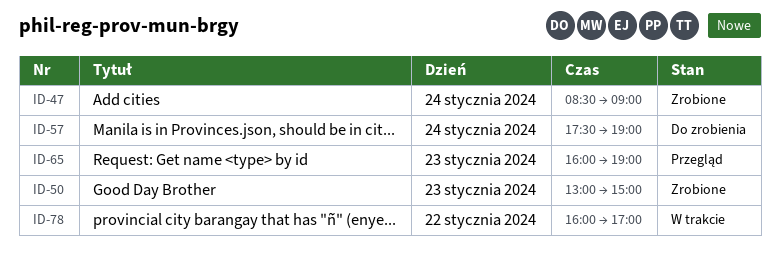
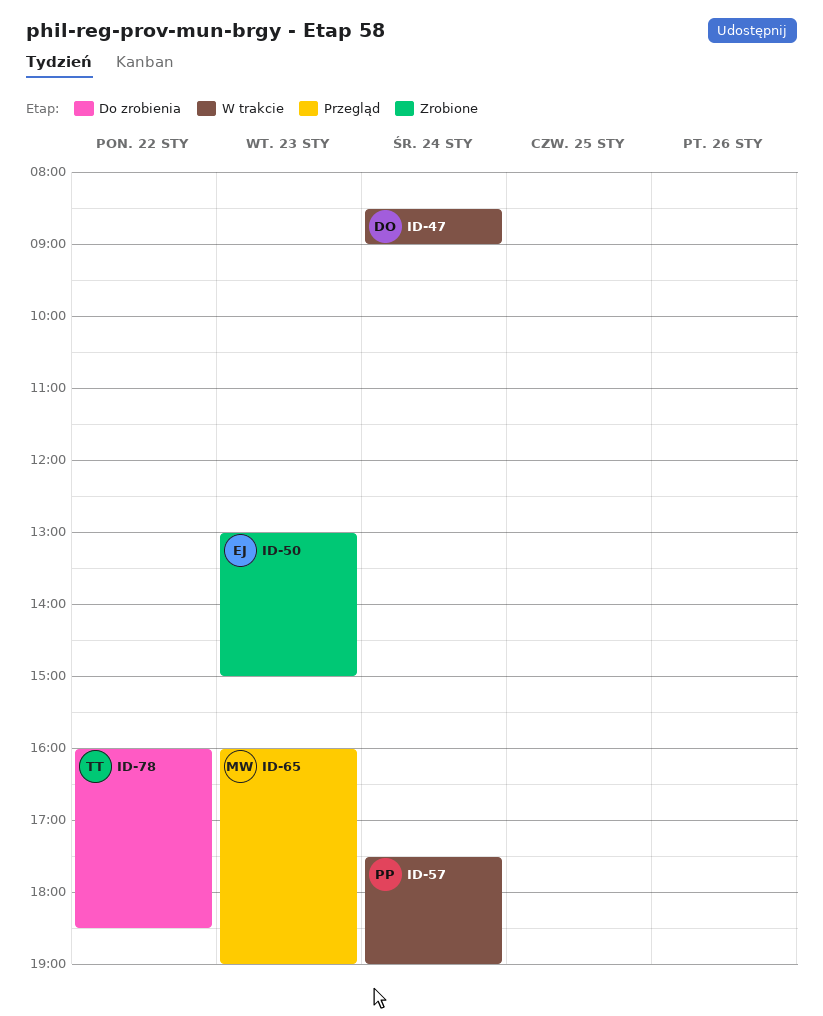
ID-47, status: Zrobione -> W trakcie
ID-57, status: Do zrobienia -> W trakcie
ID-78, status: W trakcie -> Do zrobienia
ID-78, ends: 17:00 -> 18:30

